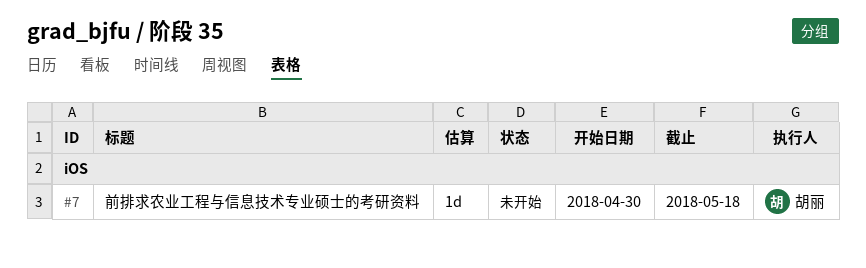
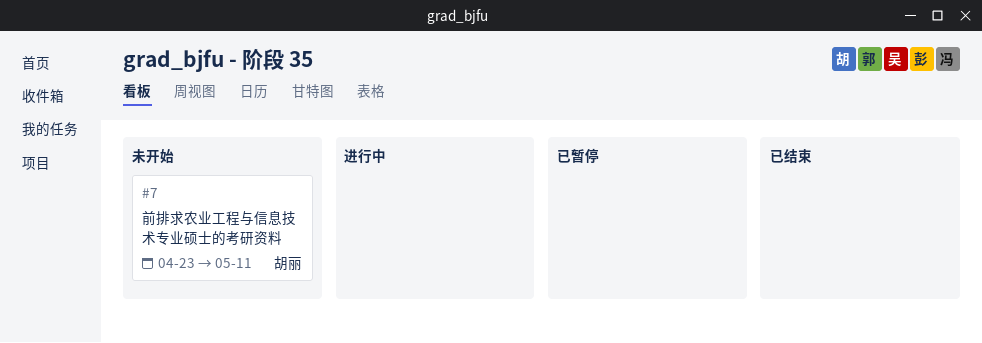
#7, start: Apr 30 -> Apr 23
#7, due: May 18 -> May 11

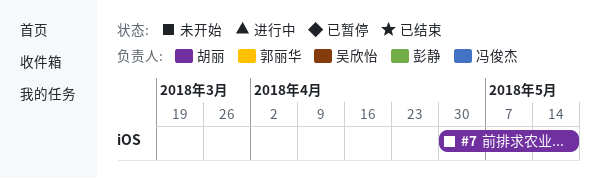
#7, start: Apr 23 -> Apr 30
#7, due: May 11 -> May 18

